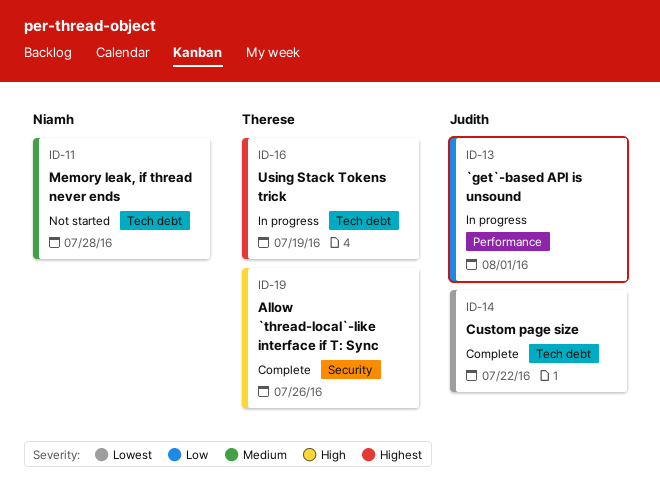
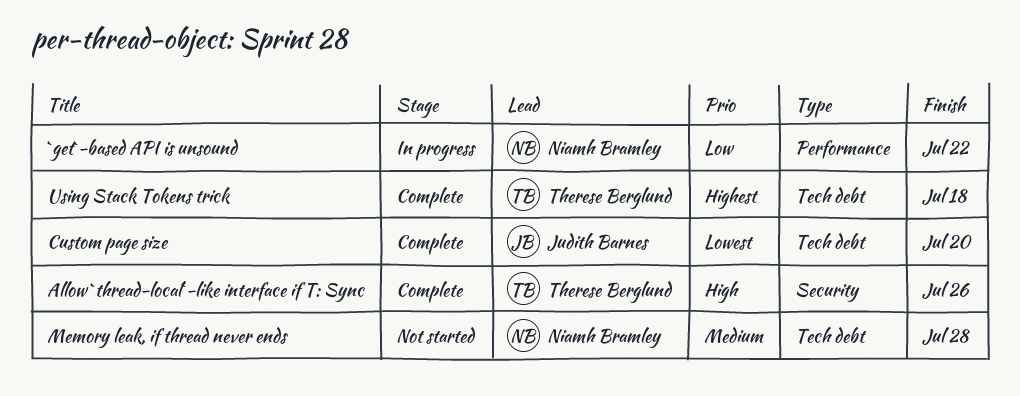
`get`-based API is unsound, owner: Judith Barnes -> Niamh Bramley
`get`-based API is unsound, due: Aug 1 -> Jul 22
Custom page size, due: Jul 22 -> Jul 20
Using Stack Tokens trick, status: In progress -> Complete
Using Stack Tokens trick, due: Jul 19 -> Jul 18

